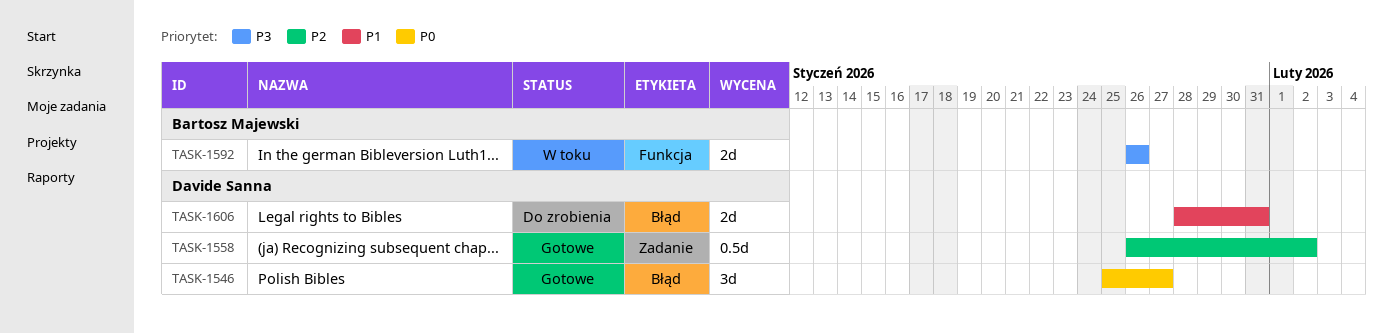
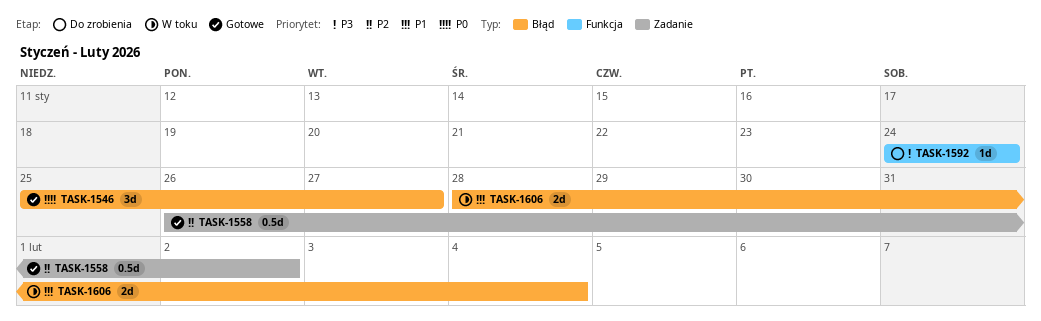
TASK-1592, status: W toku -> Do zrobienia
TASK-1592, estimate: 2d -> 1d
TASK-1592, start: Jan 26 -> Jan 24
TASK-1592, due: Jan 26 -> Jan 24
TASK-1606, status: Do zrobienia -> W toku
TASK-1606, due: Jan 31 -> Feb 4

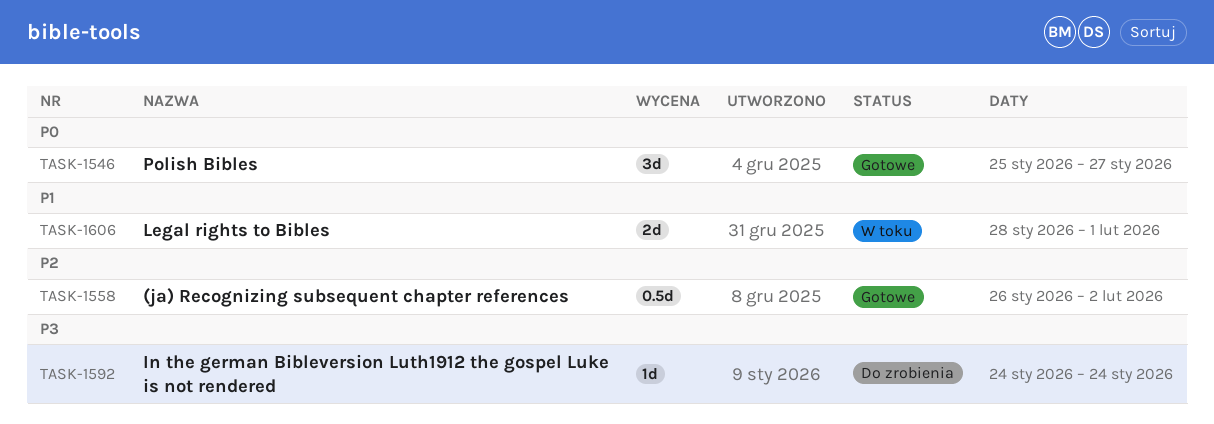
TASK-1606, due: Feb 4 -> Feb 1

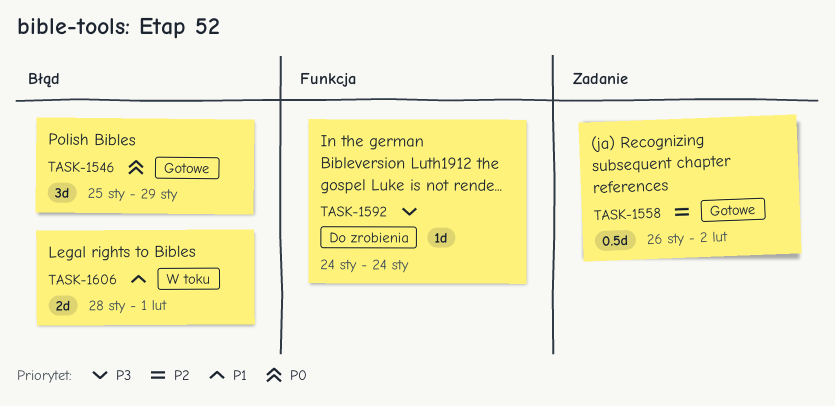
TASK-1546, due: Jan 27 -> Jan 29

